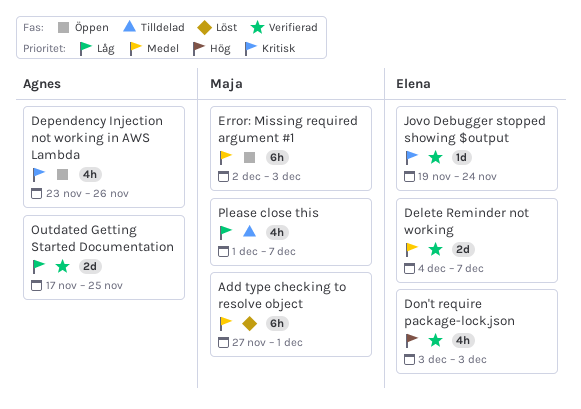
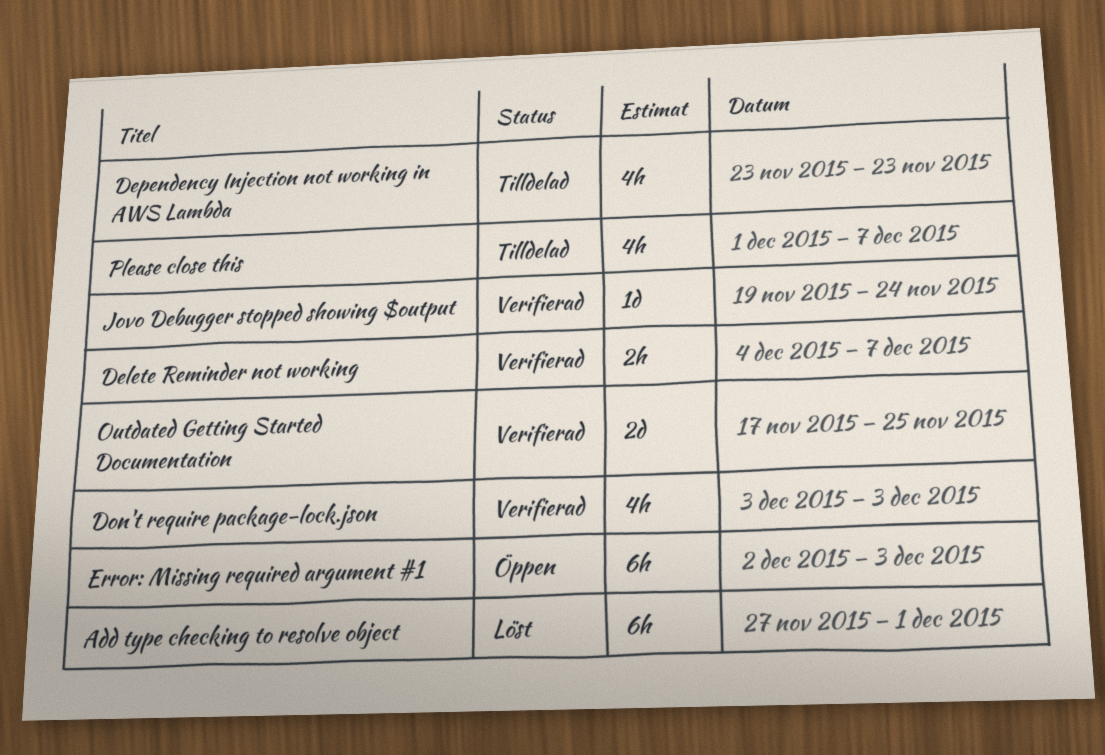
Delete Reminder not working, estimate: 2d -> 2h
Dependency Injection not working in AWS Lambda, status: Öppen -> Tilldelad
Dependency Injection not working in AWS Lambda, due: Nov 26 -> Nov 23

